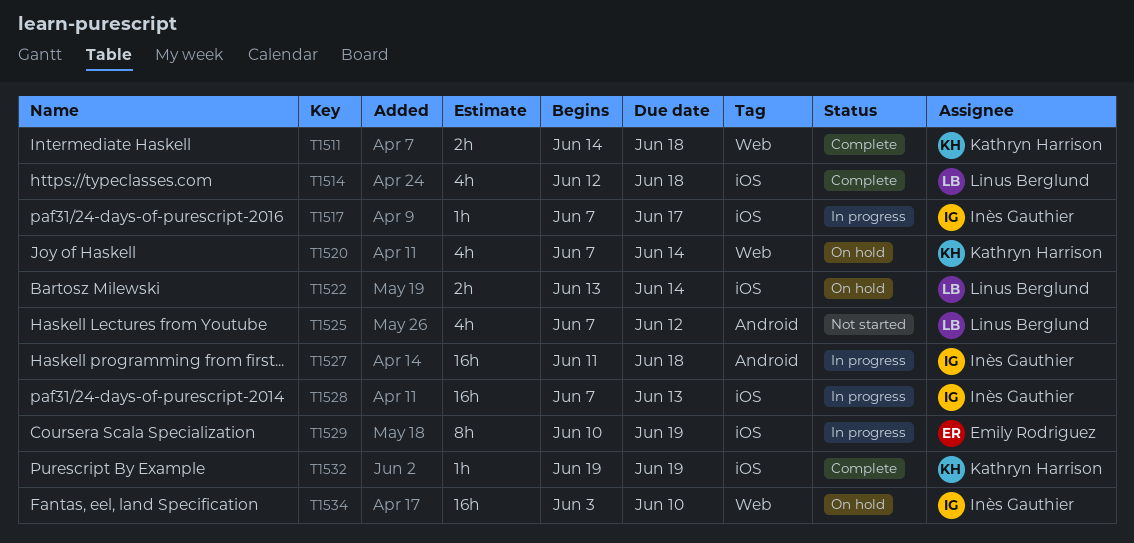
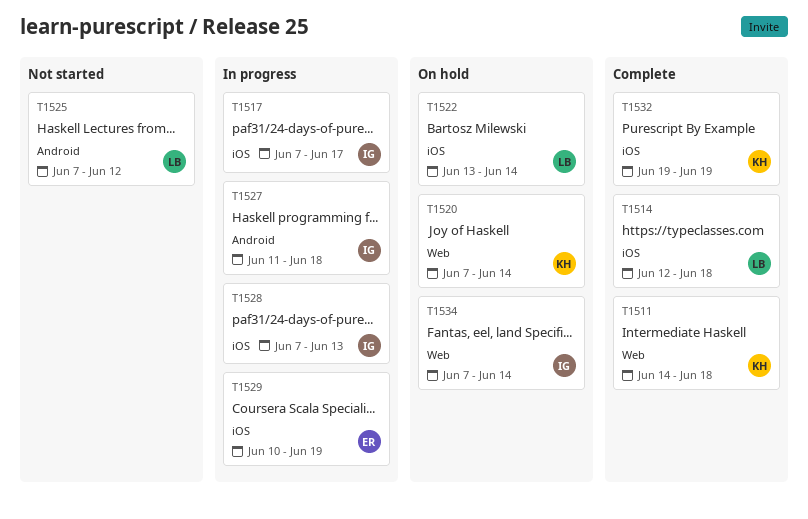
T1534, start: Jun 3 -> Jun 7
T1534, due: Jun 10 -> Jun 14

